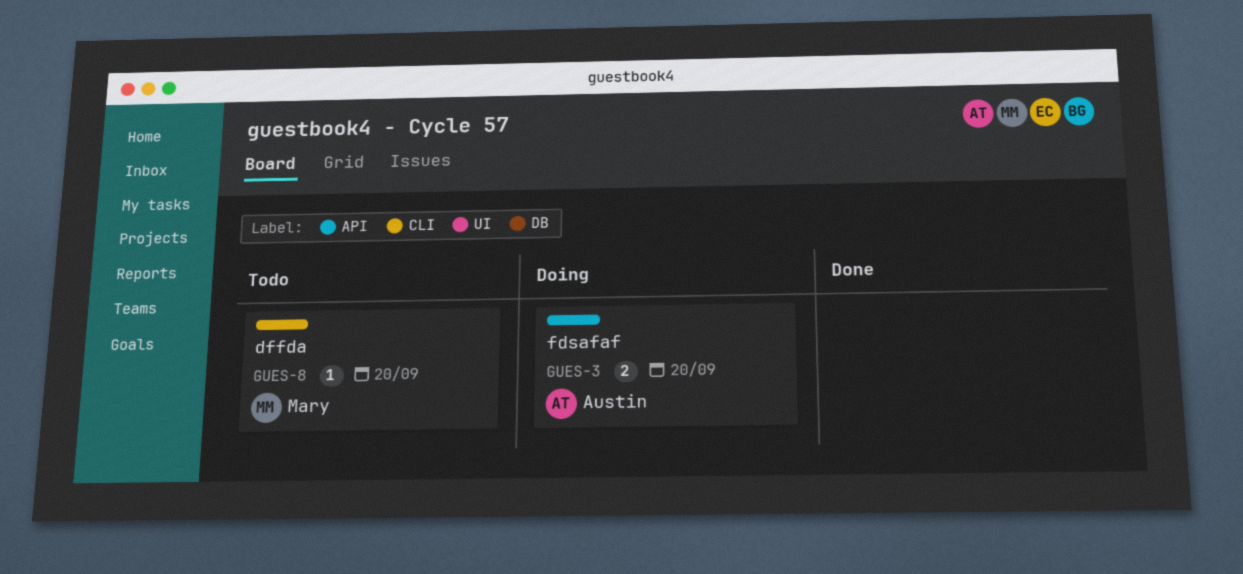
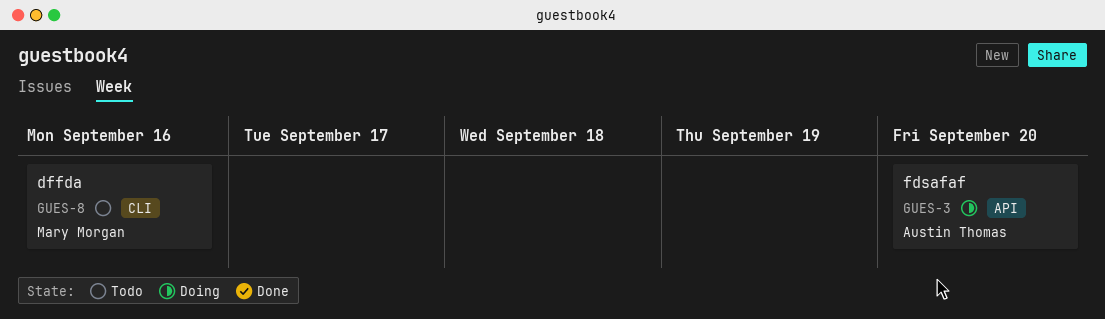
GUES-8, due: Sep 20 -> Sep 16

